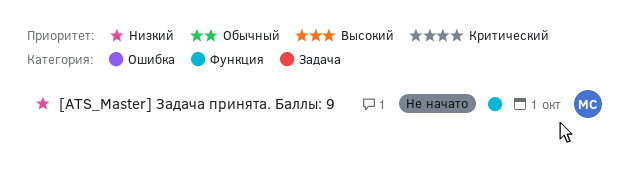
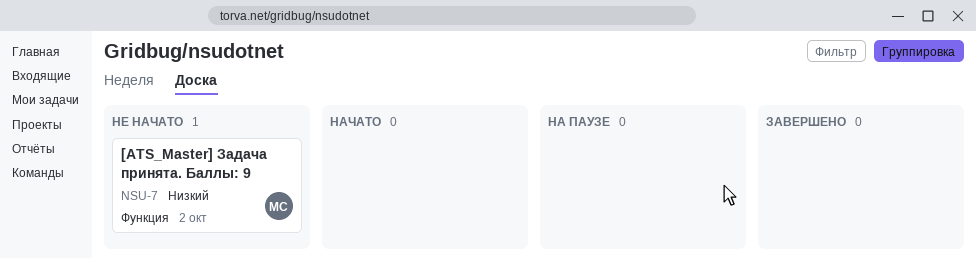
[ATS_Master] Задача принята. Баллы: 9, due: Oct 1 -> Oct 2

